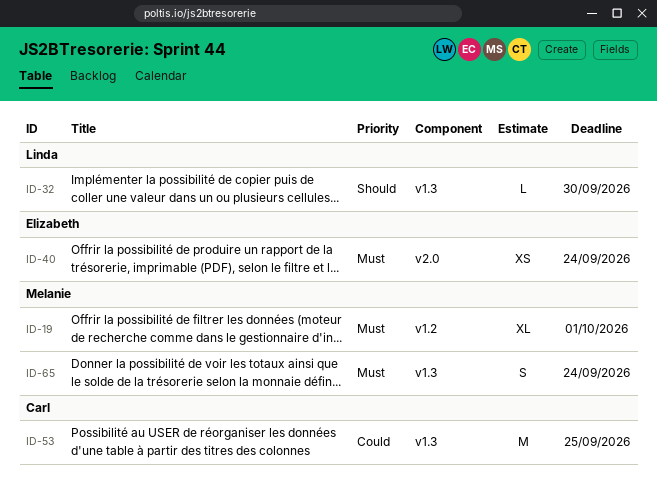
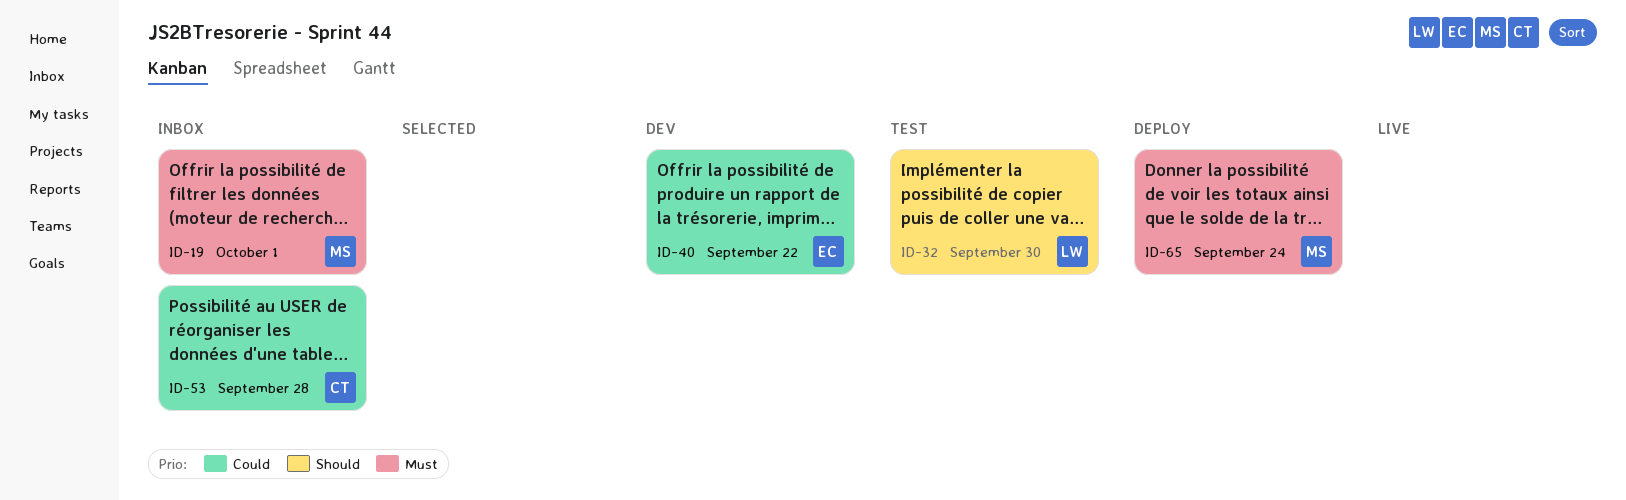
ID-40, priority: Must -> Could
ID-40, due: Sep 24 -> Sep 22
ID-53, due: Sep 25 -> Sep 28

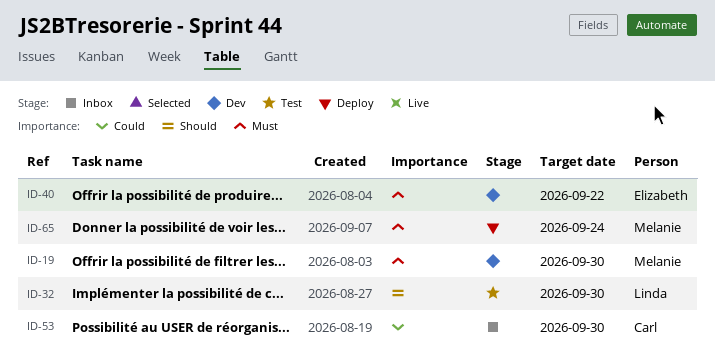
ID-19, status: Inbox -> Dev
ID-19, due: Oct 1 -> Sep 30
ID-40, priority: Could -> Must
ID-53, due: Sep 28 -> Sep 30

